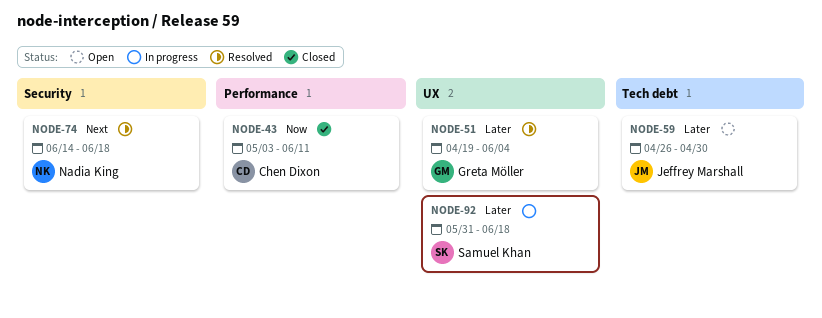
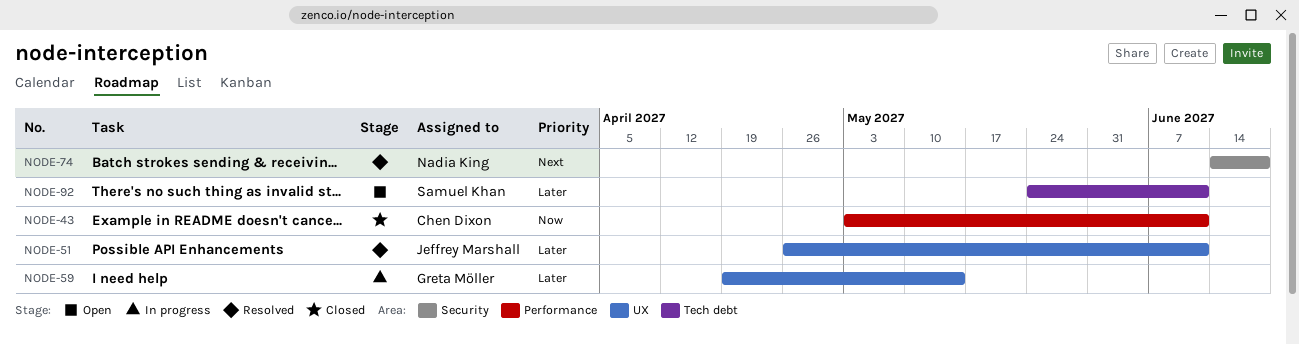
NODE-51, owner: Greta Möller -> Jeffrey Marshall
NODE-51, start: Apr 19 -> Apr 26
NODE-51, due: Jun 4 -> Jun 11
NODE-59, status: Open -> In progress
NODE-59, owner: Jeffrey Marshall -> Greta Möller
NODE-59, label: Tech debt -> UX
NODE-59, start: Apr 26 -> Apr 19
NODE-59, due: Apr 30 -> May 14
NODE-92, status: In progress -> Open
NODE-92, label: UX -> Tech debt
NODE-92, start: May 31 -> May 24
NODE-92, due: Jun 18 -> Jun 11

